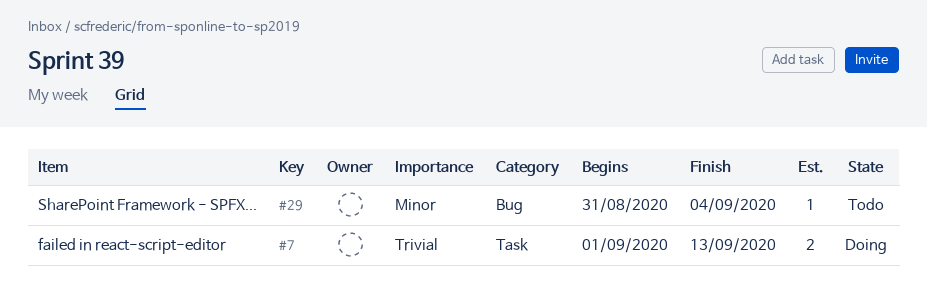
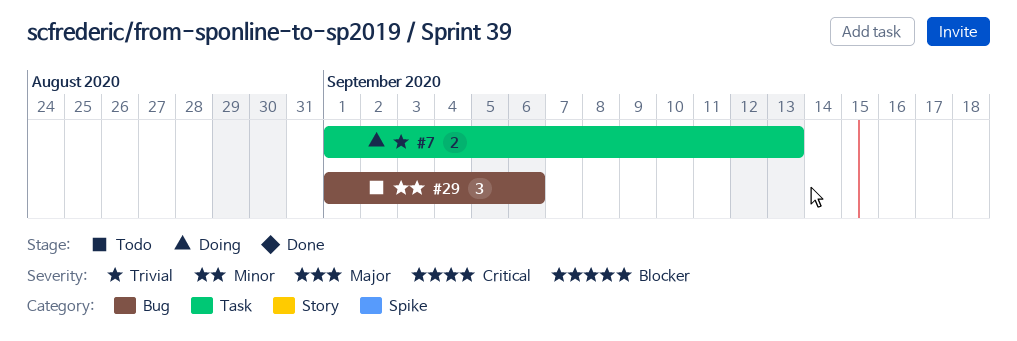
#29, estimate: 1 -> 3
#29, start: Aug 31 -> Sep 1
#29, due: Sep 4 -> Sep 6

